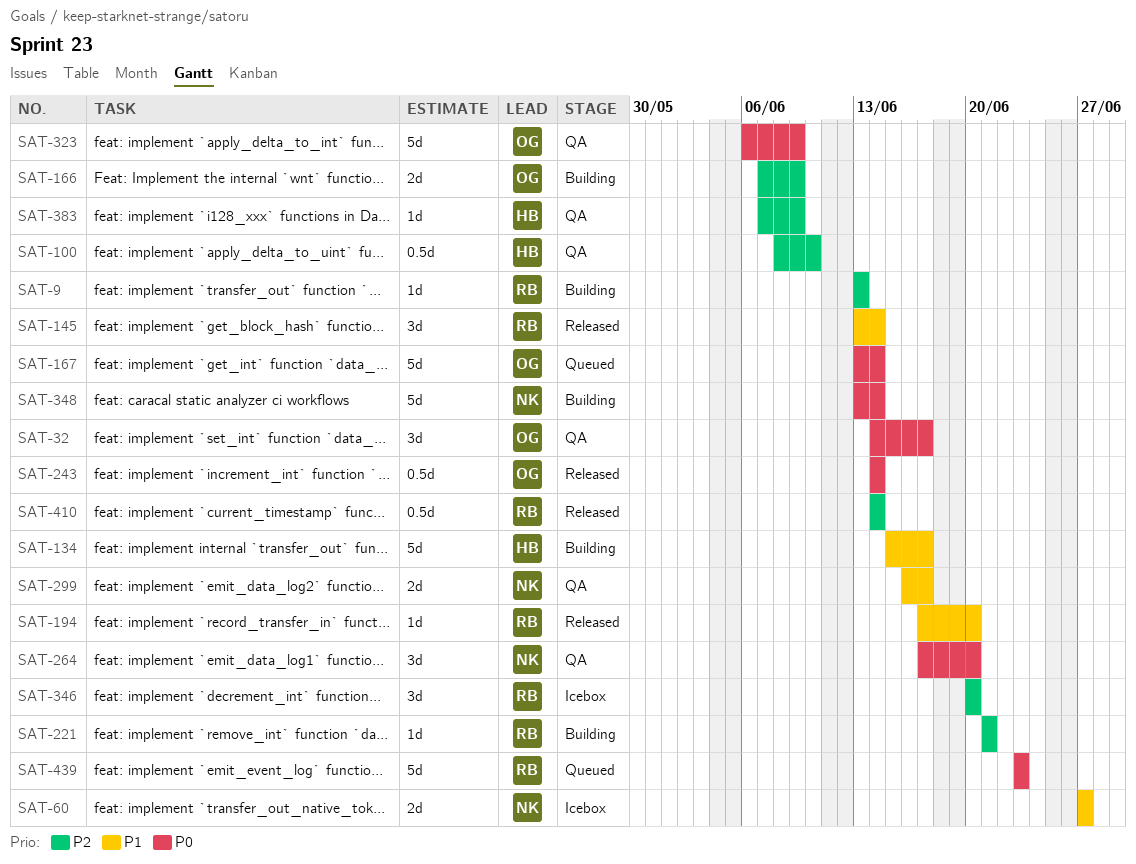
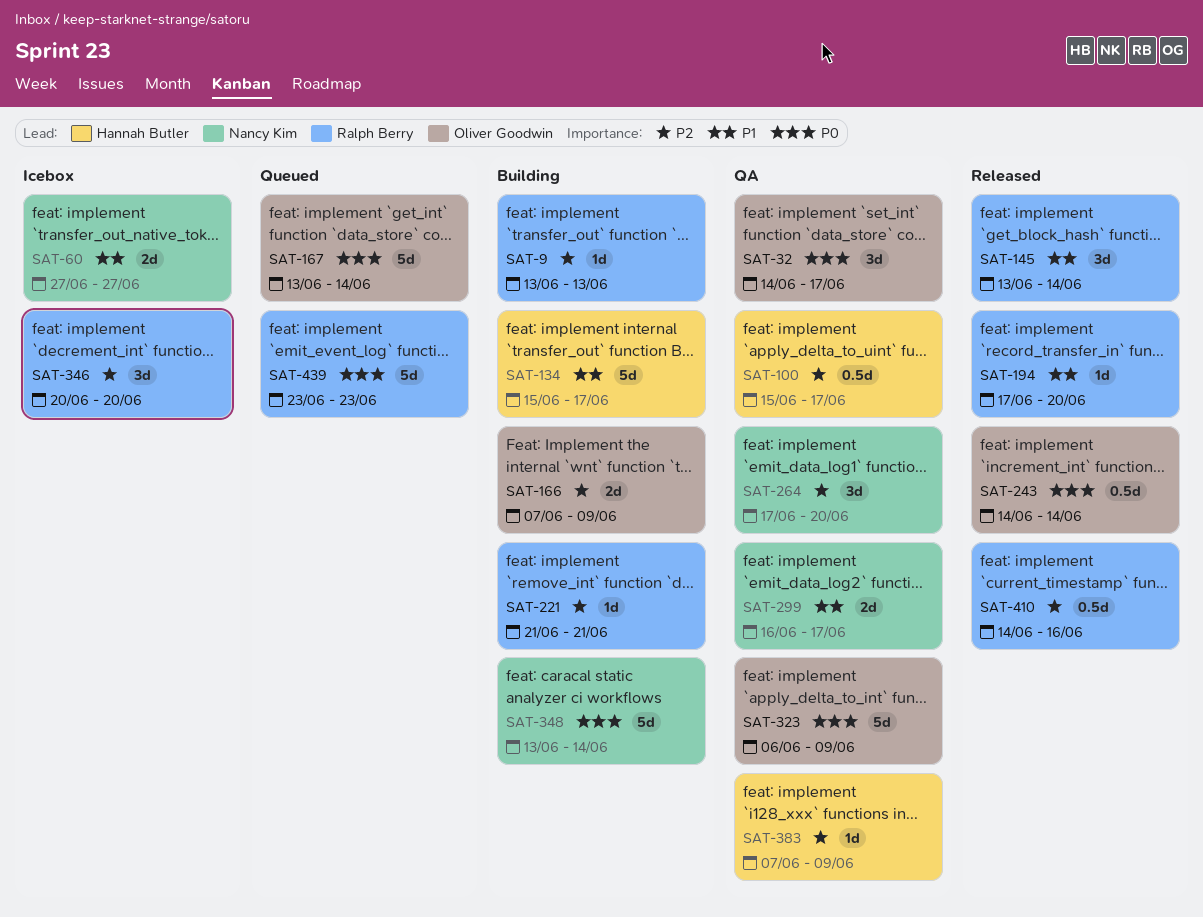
SAT-100, start: Jun 8 -> Jun 15
SAT-100, due: Jun 10 -> Jun 17
SAT-264, priority: P0 -> P2
SAT-410, due: Jun 14 -> Jun 16

